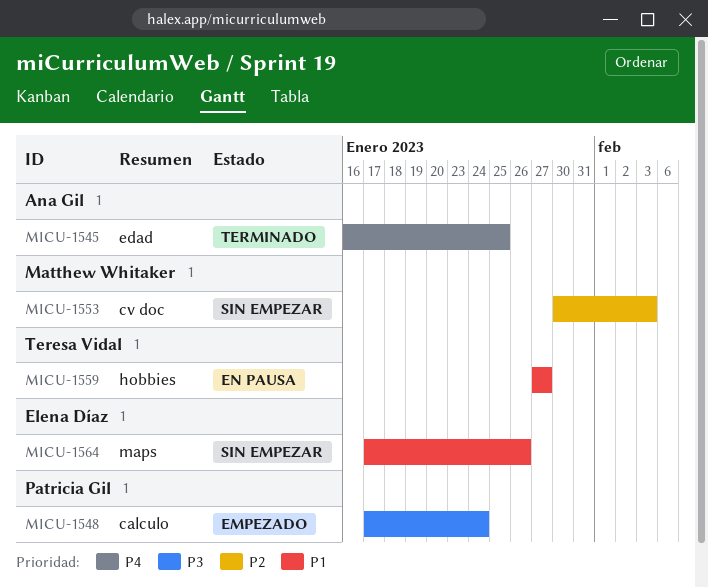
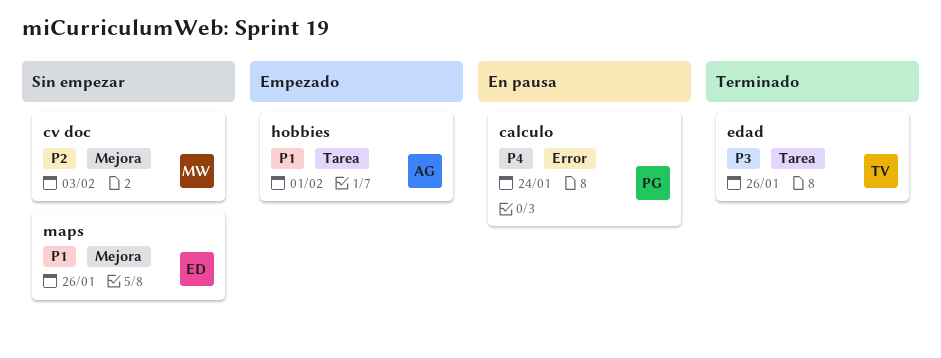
calculo, status: Empezado -> En pausa
calculo, priority: P3 -> P4
edad, owner: Ana Gil -> Teresa Vidal
edad, priority: P4 -> P3
edad, due: Jan 25 -> Jan 26
hobbies, status: En pausa -> Empezado
hobbies, owner: Teresa Vidal -> Ana Gil
hobbies, due: Jan 27 -> Feb 1

